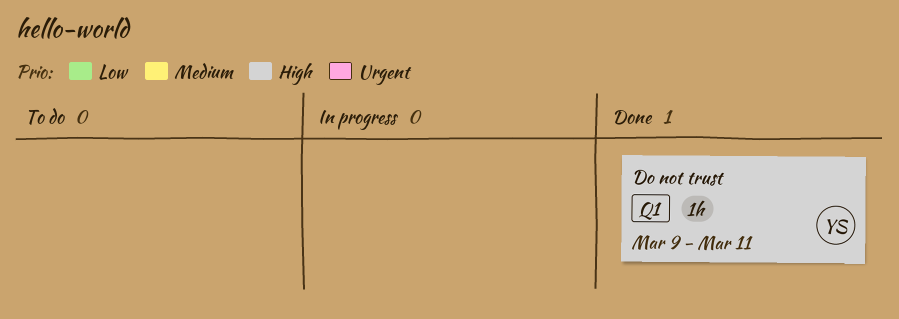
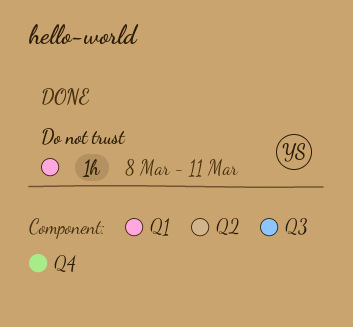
Do not trust, start: Mar 9 -> Mar 8

